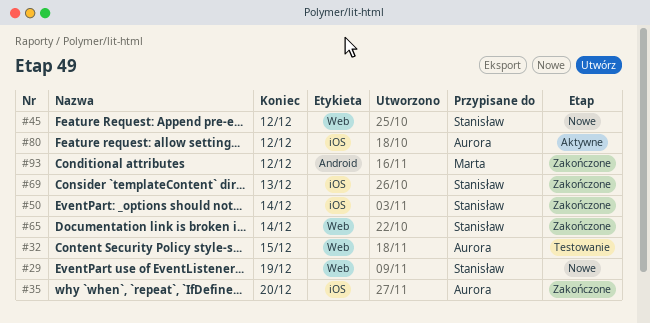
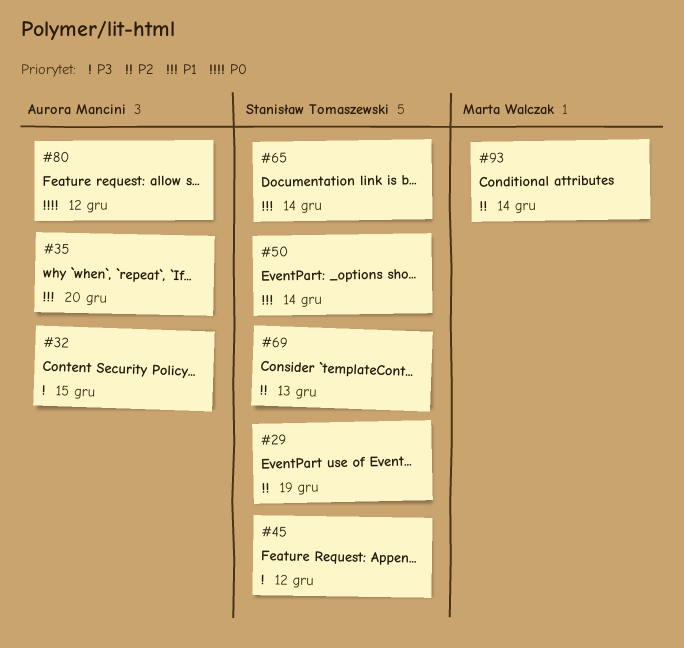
#93, due: Dec 12 -> Dec 14

